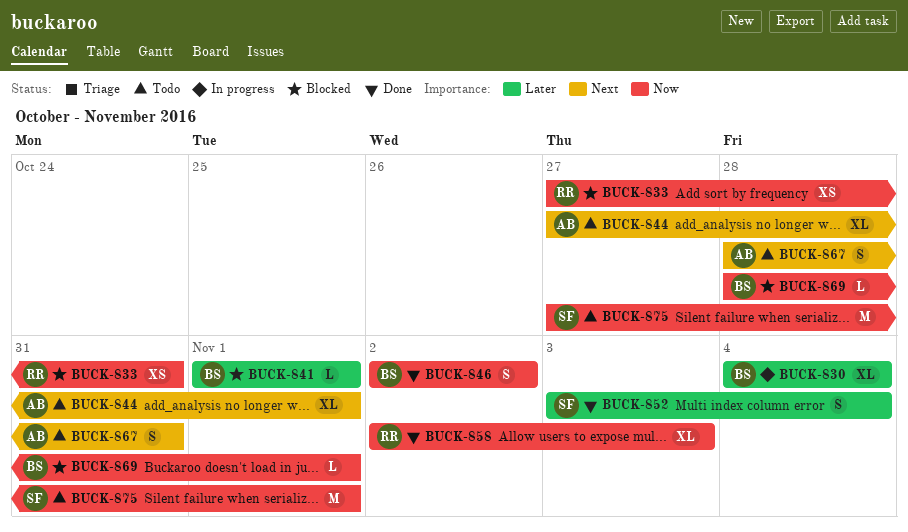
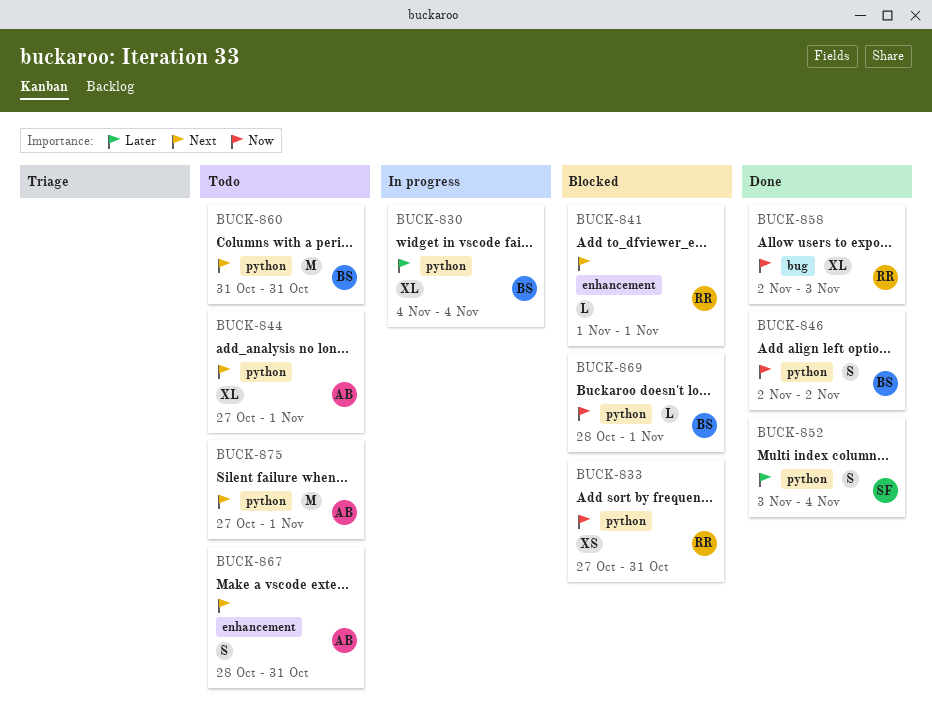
BUCK-841, owner: BS -> RR
BUCK-841, priority: Later -> Next
BUCK-860: none -> present
BUCK-875, owner: SF -> AB
BUCK-875, priority: Now -> Next

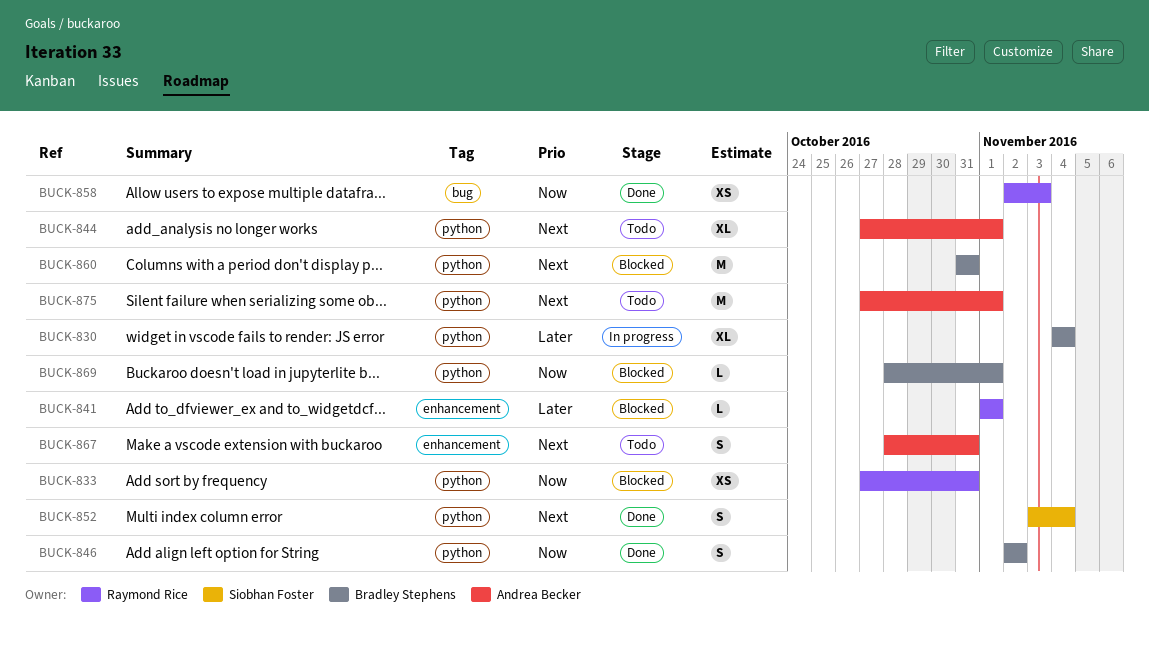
BUCK-841, priority: Next -> Later
BUCK-852, priority: Later -> Next
BUCK-858, estimate: XL -> XS
BUCK-860, status: Todo -> Blocked

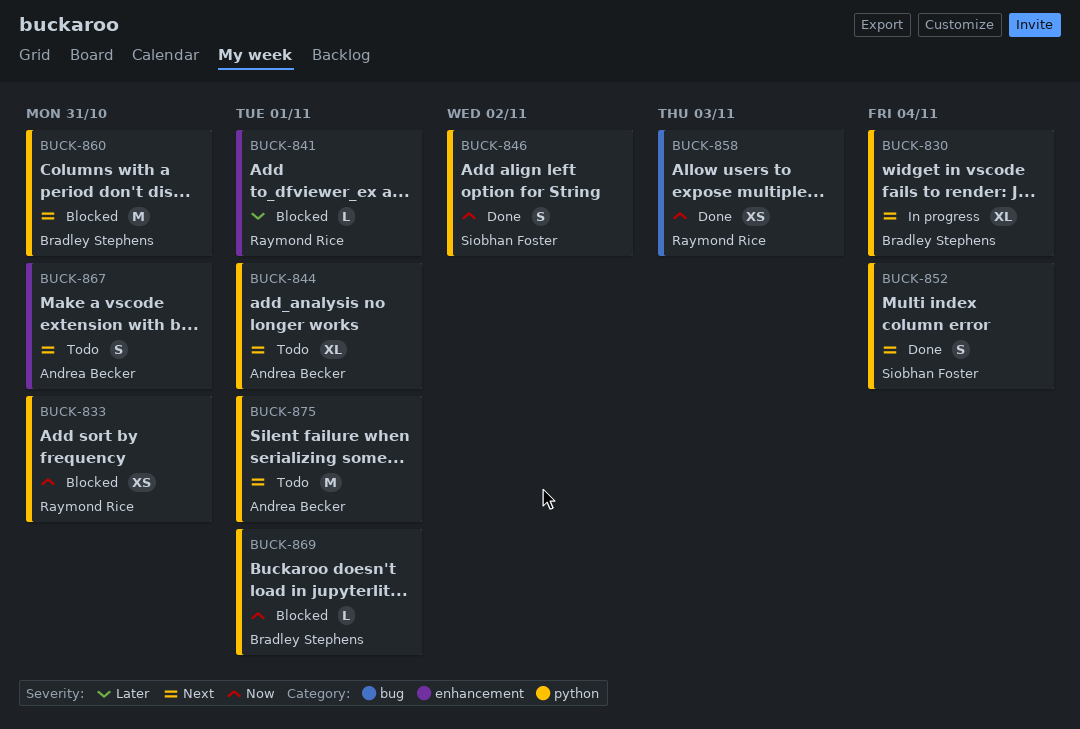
BUCK-830, priority: Later -> Next
BUCK-846, owner: Bradley Stephens -> Siobhan Foster

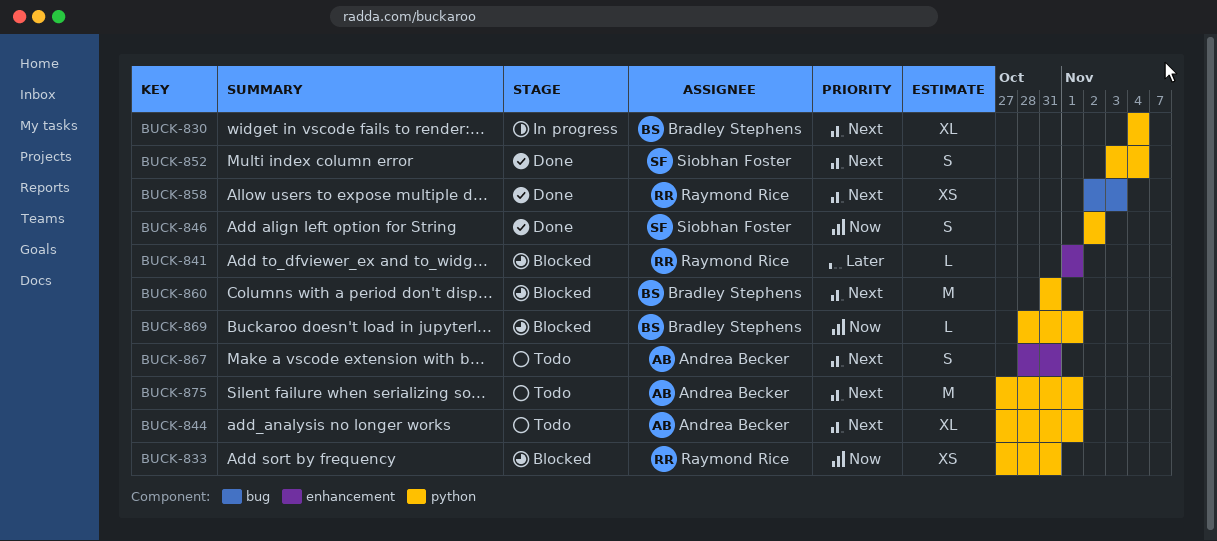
BUCK-858, priority: Now -> Next

